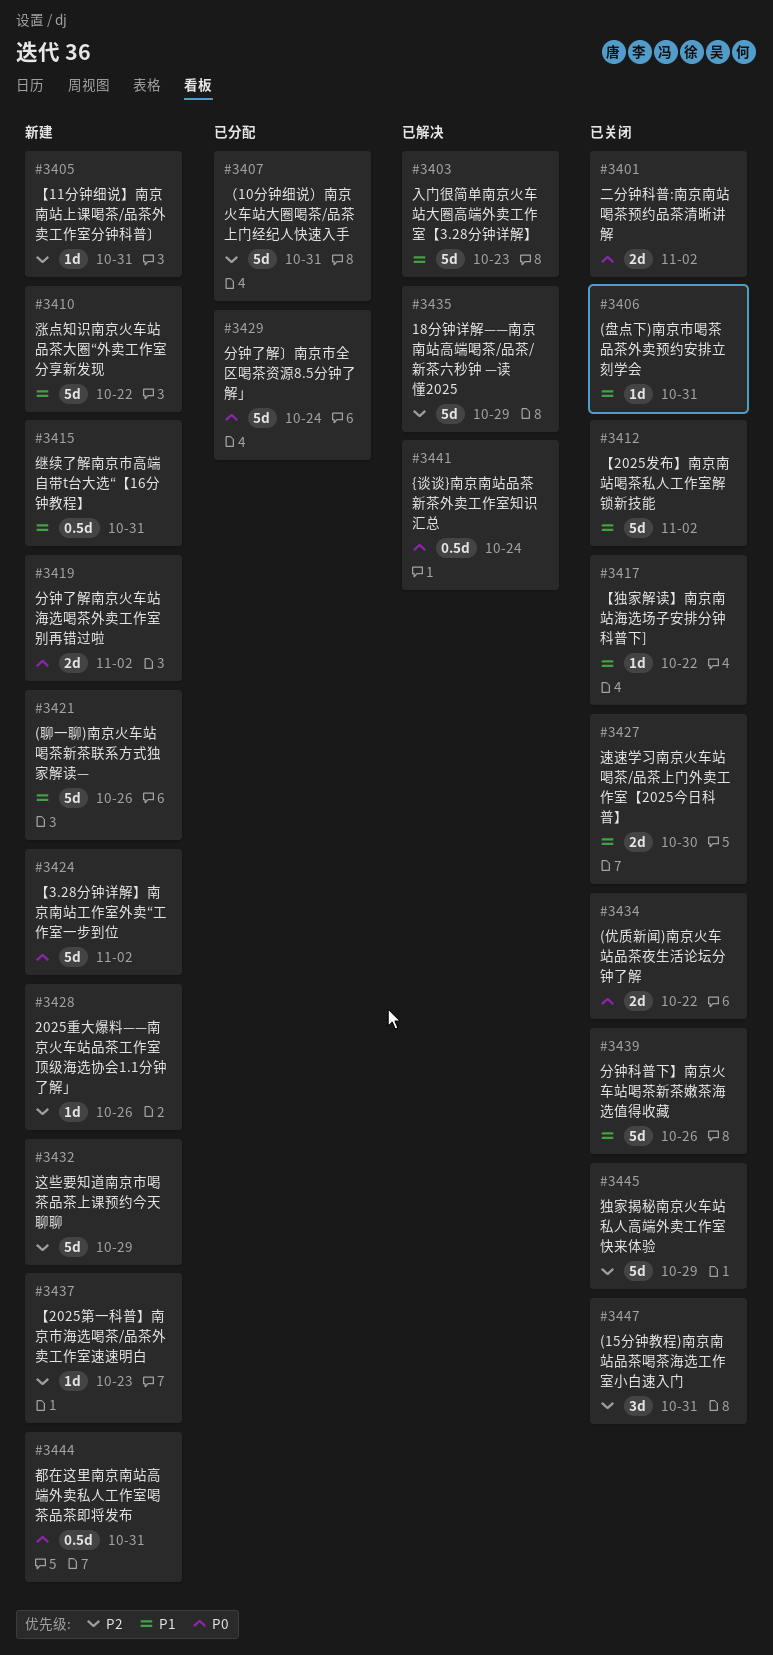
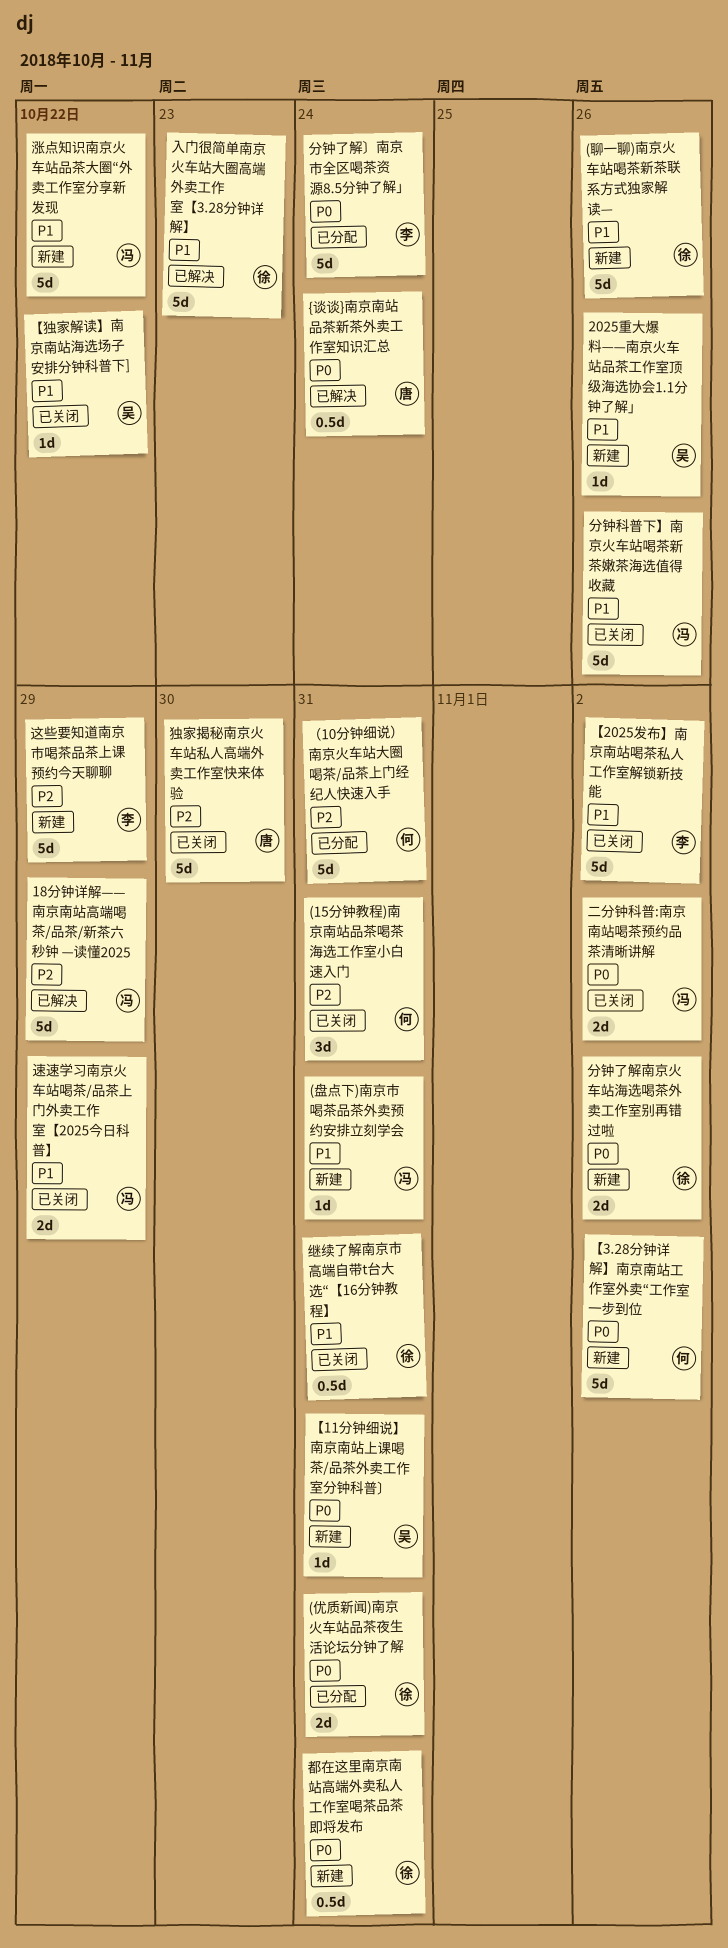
(优质新闻)南京火车站品茶夜生活论坛分钟了解, status: 已关闭 -> 已分配
(优质新闻)南京火车站品茶夜生活论坛分钟了解, due: Oct 22 -> Oct 31
(盘点下)南京市喝茶品茶外卖预约安排立刻学会, status: 已关闭 -> 新建
2025重大爆料——南京火车站品茶工作室顶级海选协会1.1分钟了解」, priority: P2 -> P1
【11分钟细说】南京南站上课喝茶/品茶外卖工作室分钟科普〕, priority: P2 -> P0
【2025第一科普】南京市海选喝茶/品茶外卖工作室速速明白: present -> none
独家揭秘南京火车站私人高端外卖工作室快来体验, due: Oct 29 -> Oct 30
继续了解南京市高端自带t台大选“【16分钟教程】, status: 新建 -> 已关闭
速速学习南京火车站喝茶/品茶上门外卖工作室【2025今日科普】, due: Oct 30 -> Oct 29

